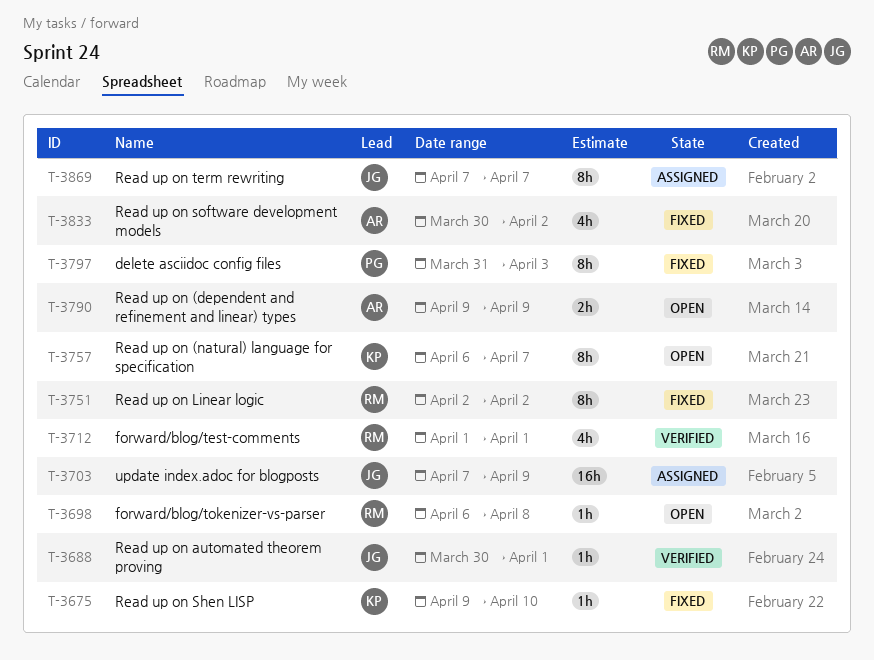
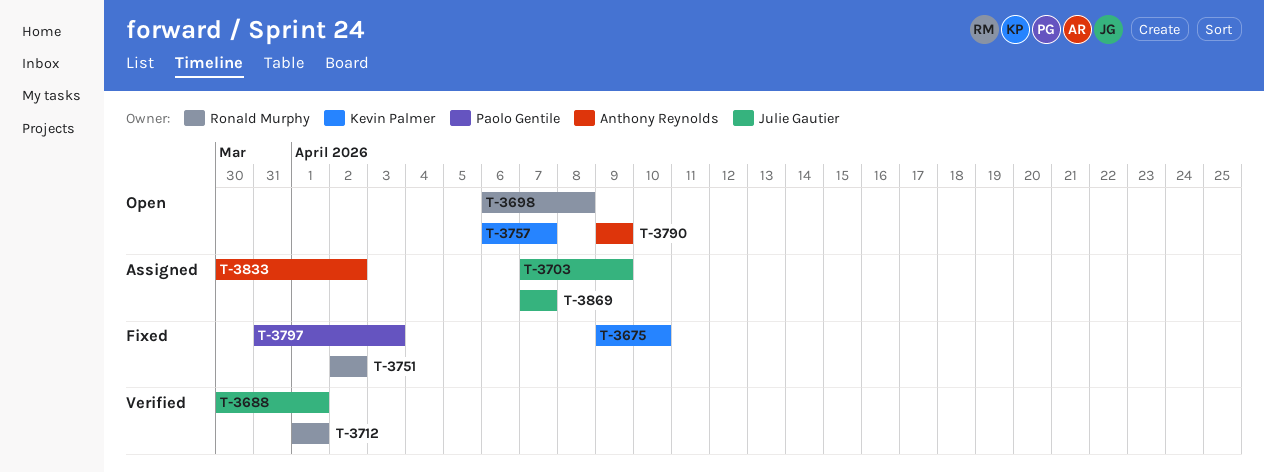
T-3833, status: Fixed -> Assigned

